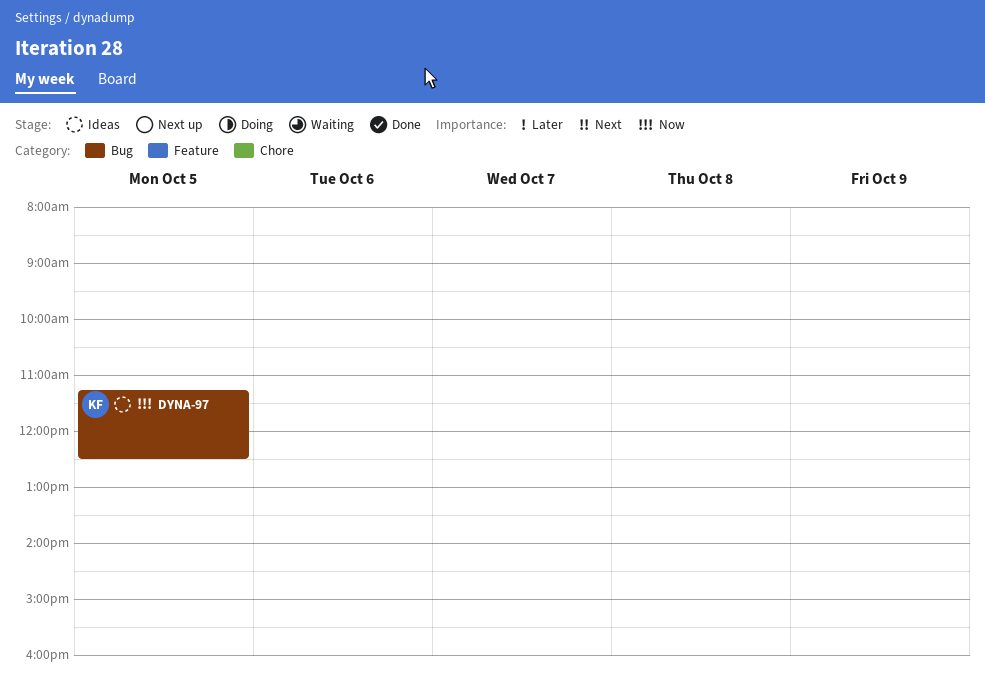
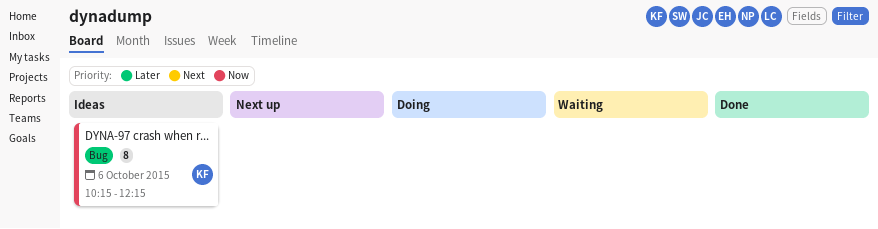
DYNA-97, day: Oct 5 -> Oct 6
DYNA-97, begins: 11:15 -> 10:15
DYNA-97, ends: 12:30 -> 12:15

